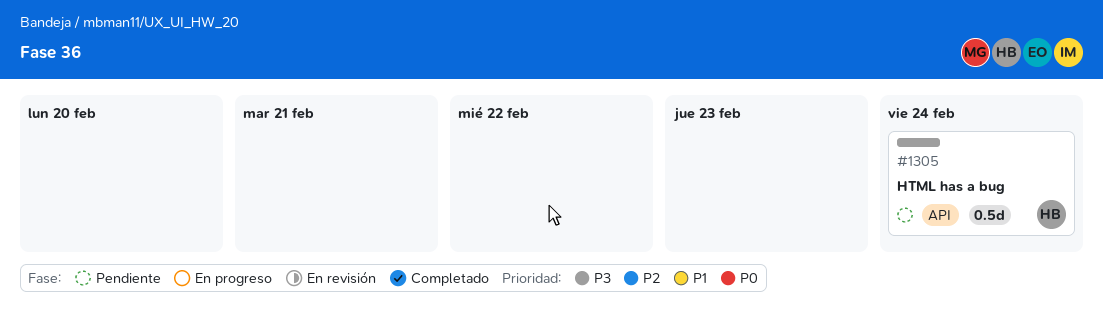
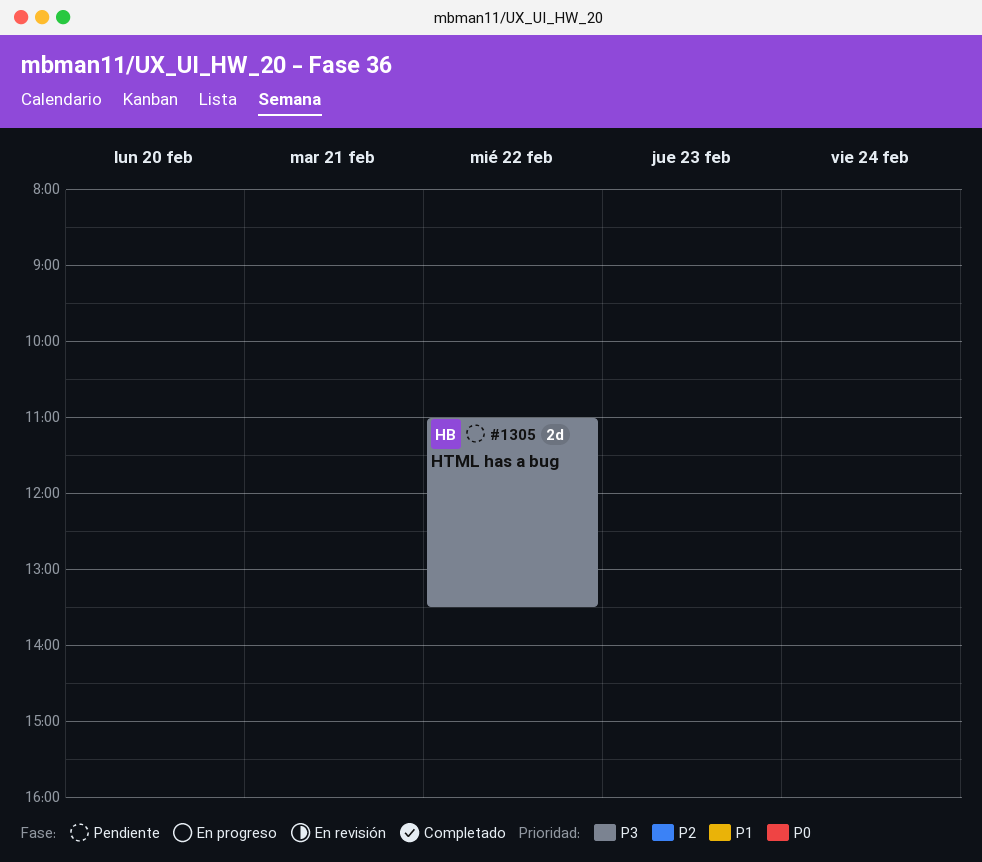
#1305, estimate: 0.5d -> 2d
#1305, day: Feb 24 -> Feb 22

